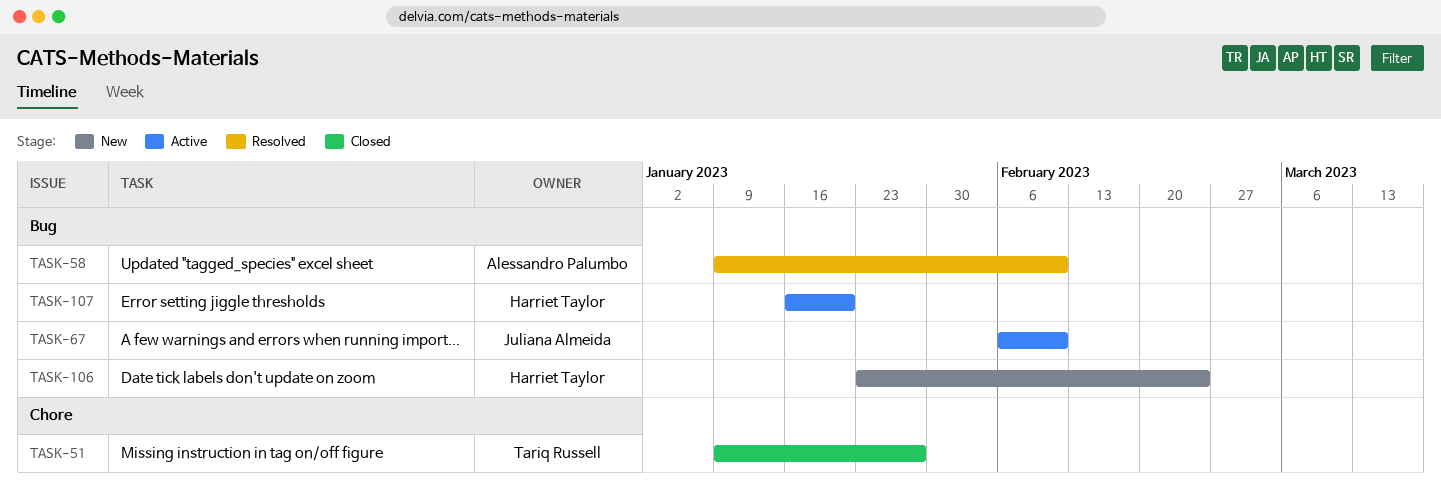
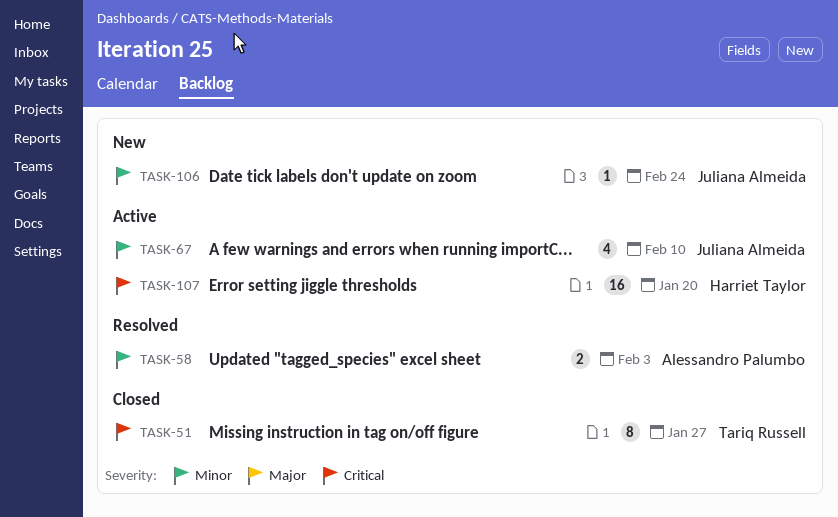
TASK-58, due: Feb 10 -> Feb 3
TASK-106, owner: Harriet Taylor -> Juliana Almeida

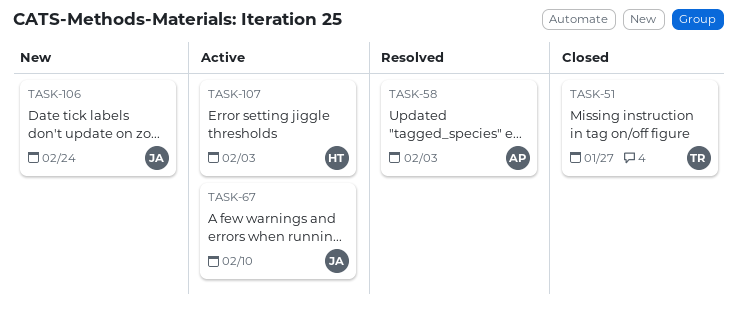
TASK-107, due: Jan 20 -> Feb 3

